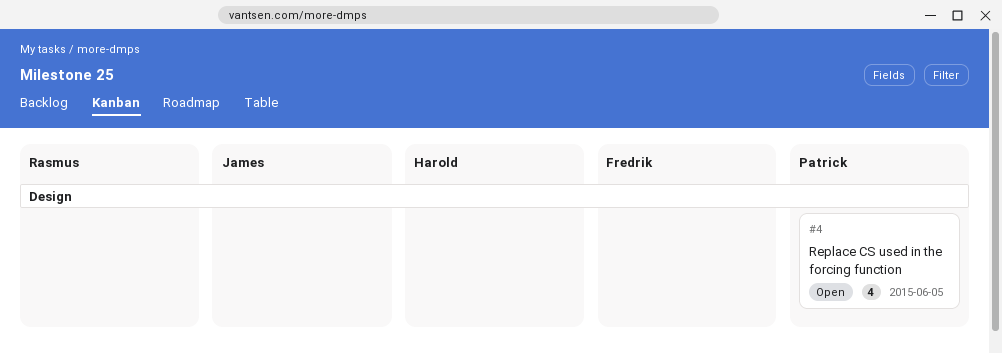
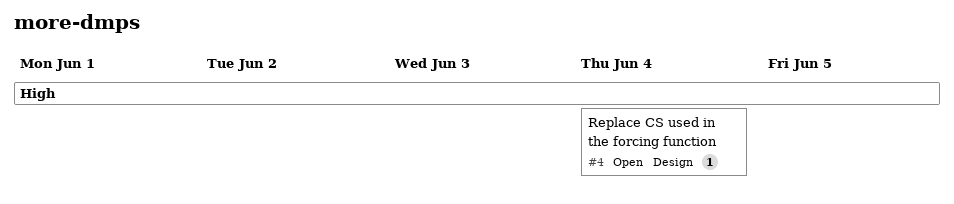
#4, estimate: 4 -> 1
#4, due: Jun 5 -> Jun 4

